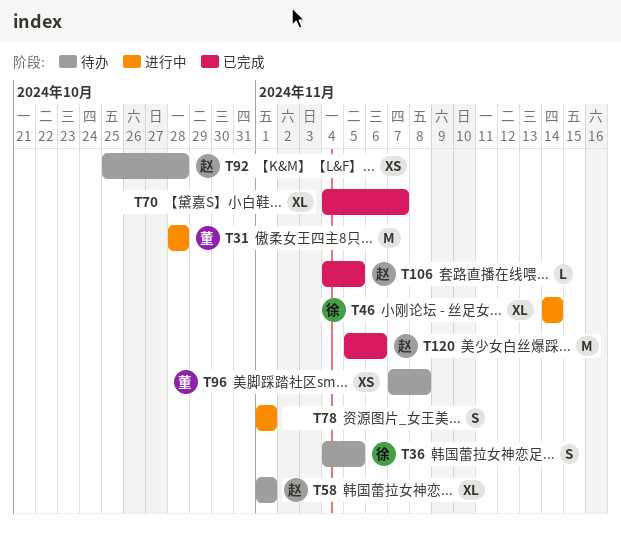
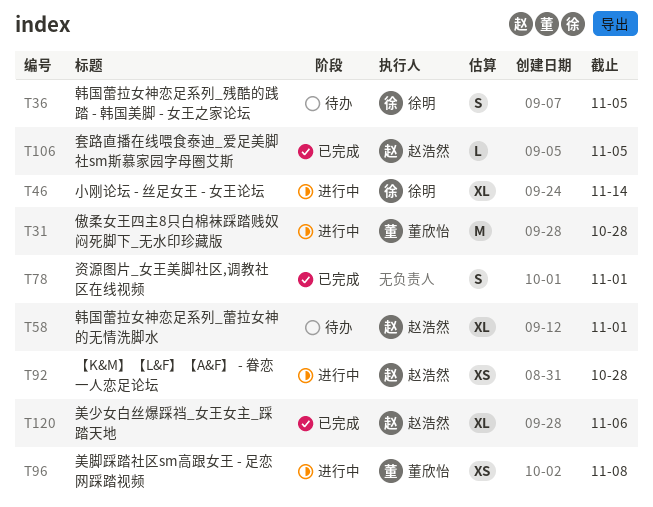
T70: present -> none
T78, status: 进行中 -> 已完成
T92, status: 待办 -> 进行中
T96, status: 待办 -> 进行中
T120, estimate: M -> XL

